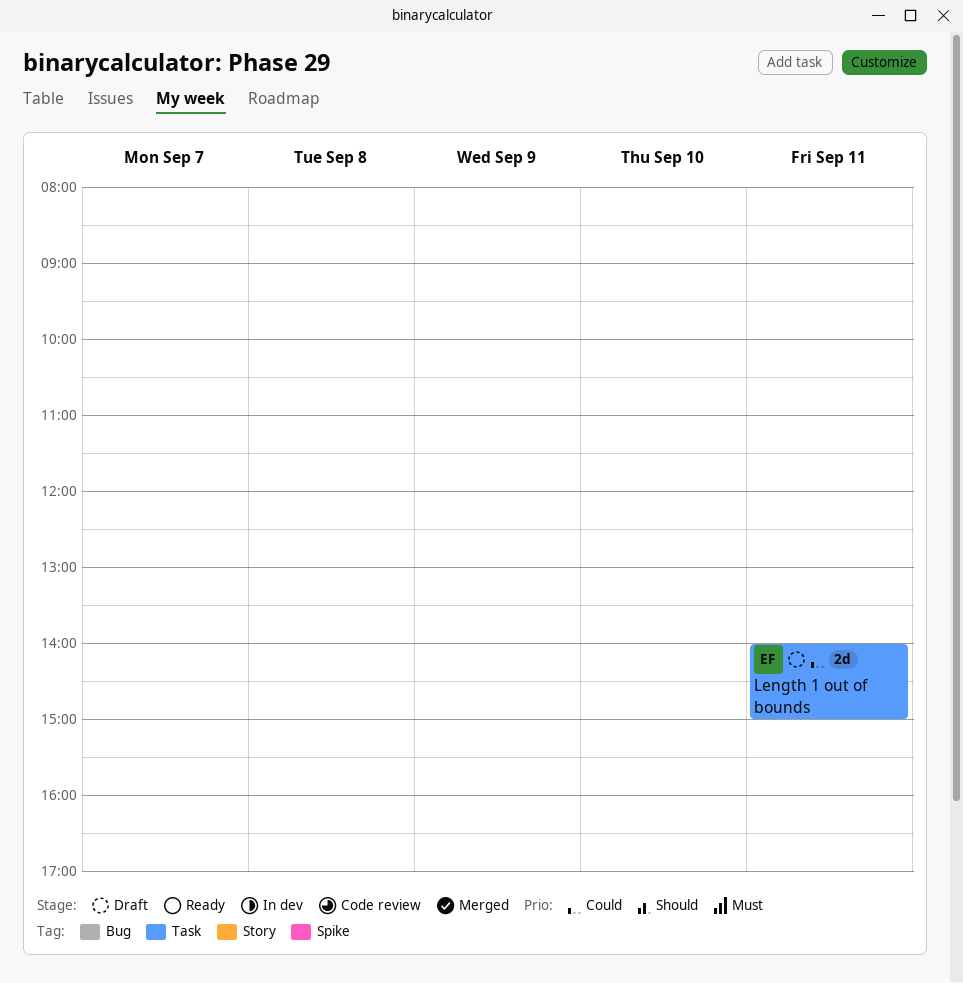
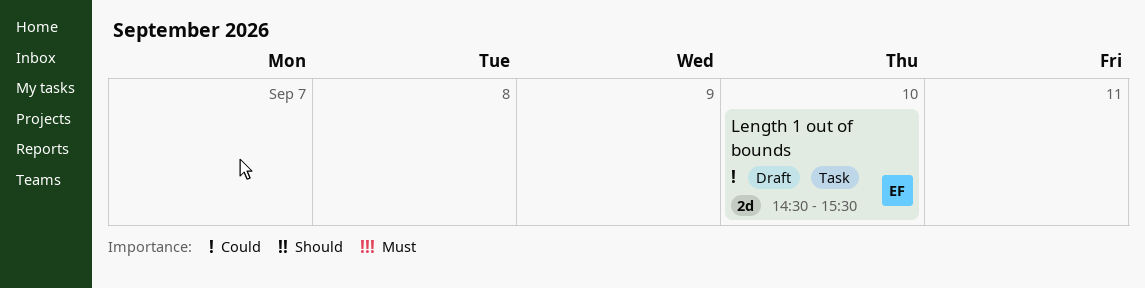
Length 1 out of bounds, day: Sep 11 -> Sep 10
Length 1 out of bounds, begins: 14:00 -> 14:30
Length 1 out of bounds, ends: 15:00 -> 15:30

